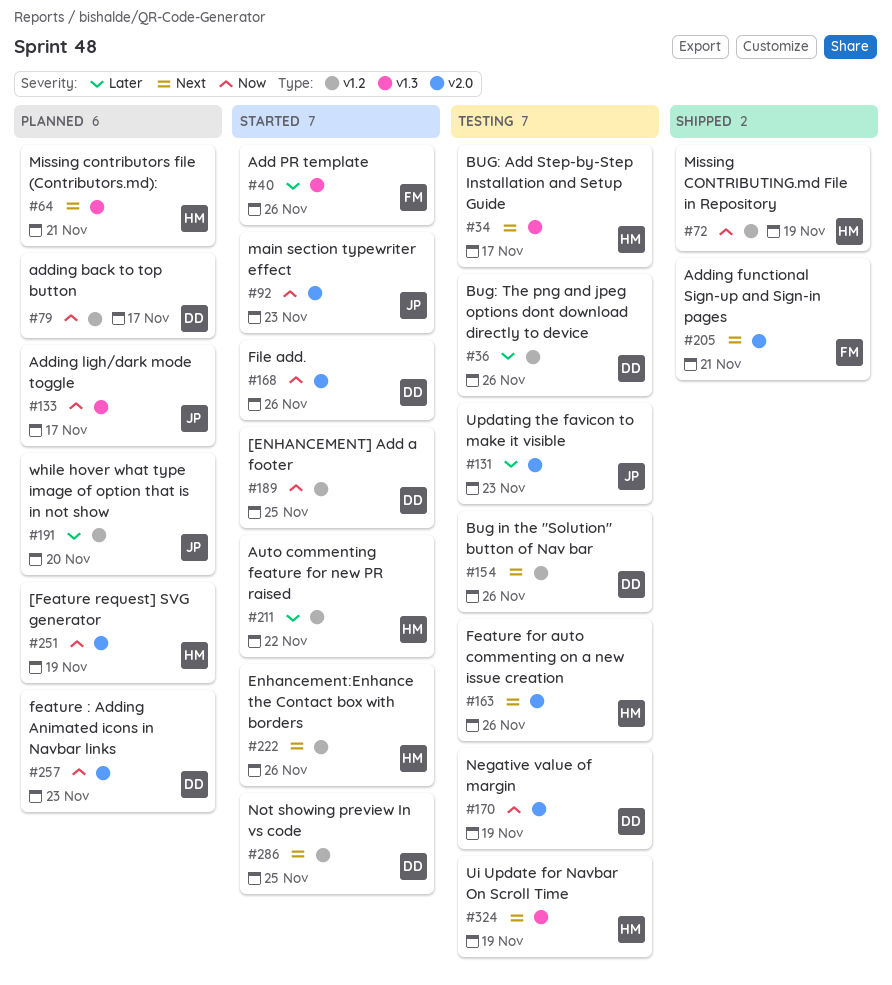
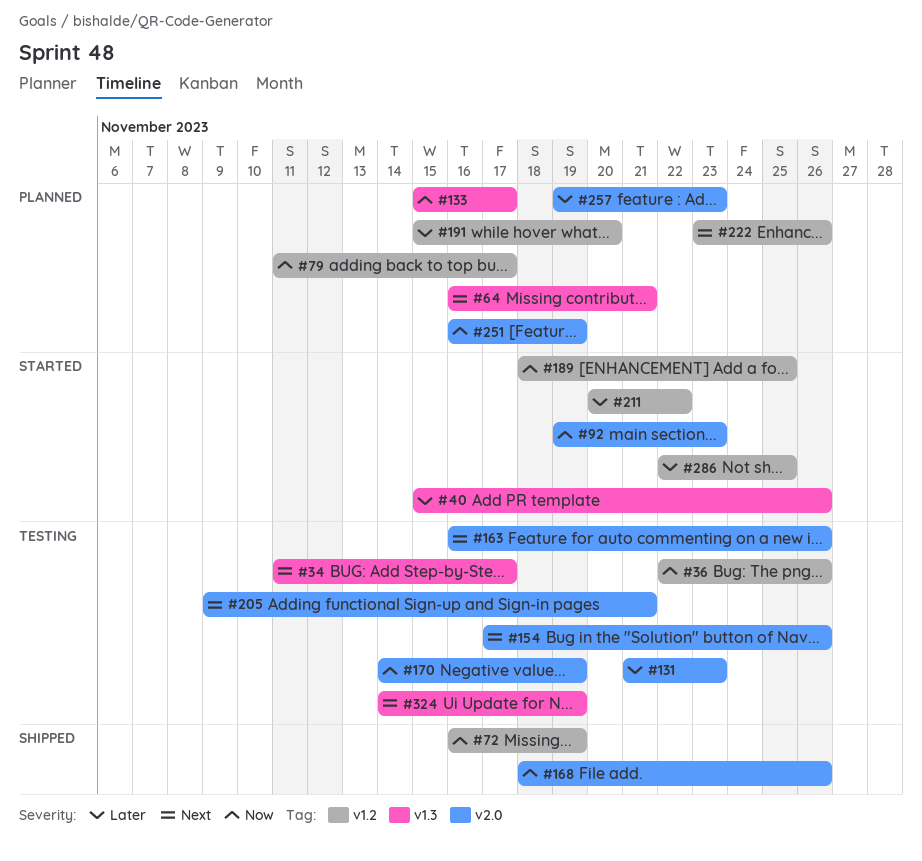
#36, priority: Later -> Now
#154, label: v1.2 -> v2.0
#168, status: Started -> Shipped
#205, status: Shipped -> Testing
#222, status: Started -> Planned
#257, priority: Now -> Later
#286, priority: Next -> Later

